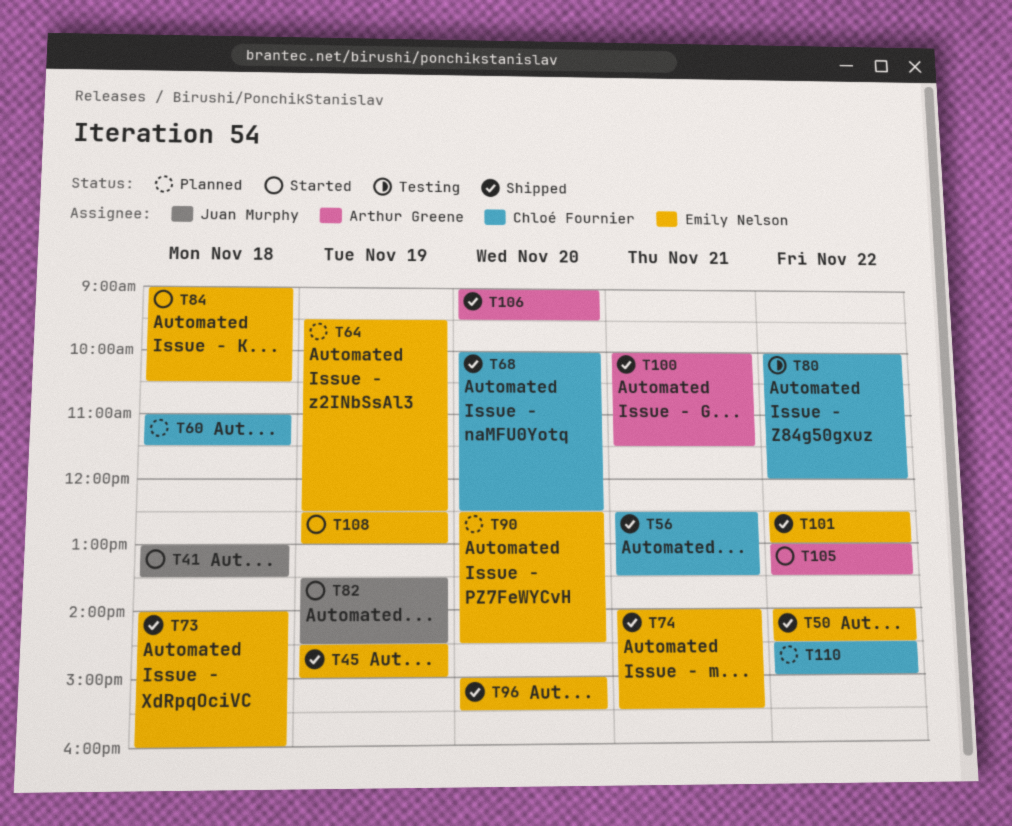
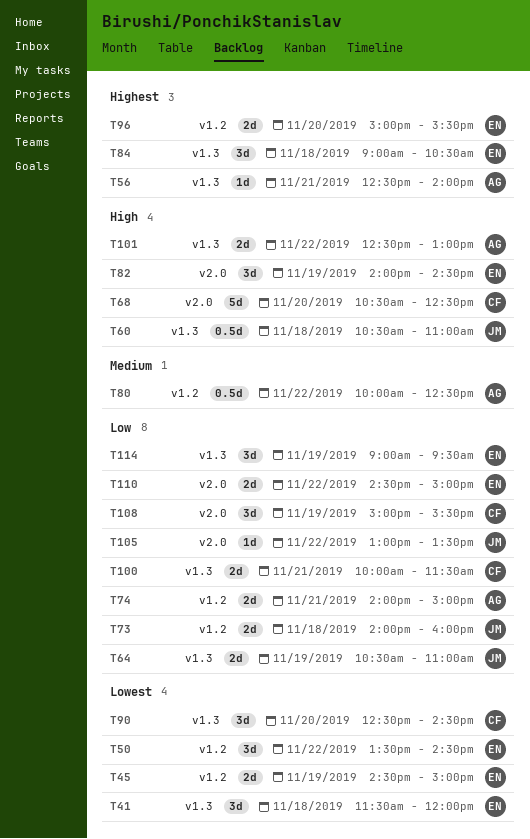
T41, owner: Juan Murphy -> Emily Nelson
T41, begins: 13:00 -> 11:30
T41, ends: 13:30 -> 12:00
T50, begins: 14:00 -> 13:30
T56, owner: Chloé Fournier -> Arthur Greene
T56, ends: 13:30 -> 14:00
T60, owner: Chloé Fournier -> Juan Murphy
T60, begins: 11:00 -> 10:30
T60, ends: 11:30 -> 11:00
T64, owner: Emily Nelson -> Juan Murphy
T64, begins: 09:30 -> 10:30
T64, ends: 12:30 -> 11:00
T68, begins: 10:00 -> 10:30
T73, owner: Emily Nelson -> Juan Murphy
T74, owner: Emily Nelson -> Arthur Greene
T74, ends: 15:30 -> 15:00
T80, owner: Chloé Fournier -> Arthur Greene
T80, ends: 12:00 -> 12:30
T82, owner: Juan Murphy -> Emily Nelson
T82, begins: 13:30 -> 14:00
T90, owner: Emily Nelson -> Chloé Fournier
T100, owner: Arthur Greene -> Chloé Fournier
T101, owner: Emily Nelson -> Arthur Greene
T105, owner: Arthur Greene -> Juan Murphy
T106: present -> none
T108, owner: Emily Nelson -> Chloé Fournier
T108, begins: 12:30 -> 15:00
T108, ends: 13:00 -> 15:30
T110, owner: Chloé Fournier -> Emily Nelson
T114: none -> present

